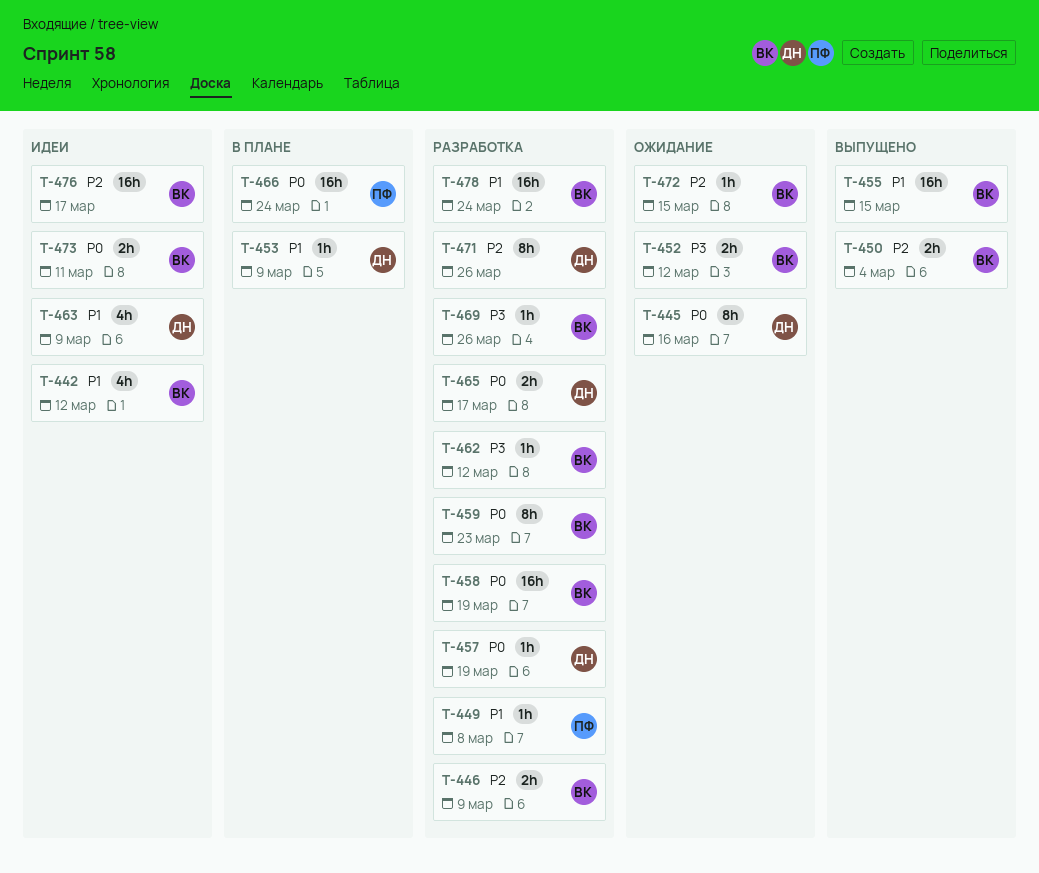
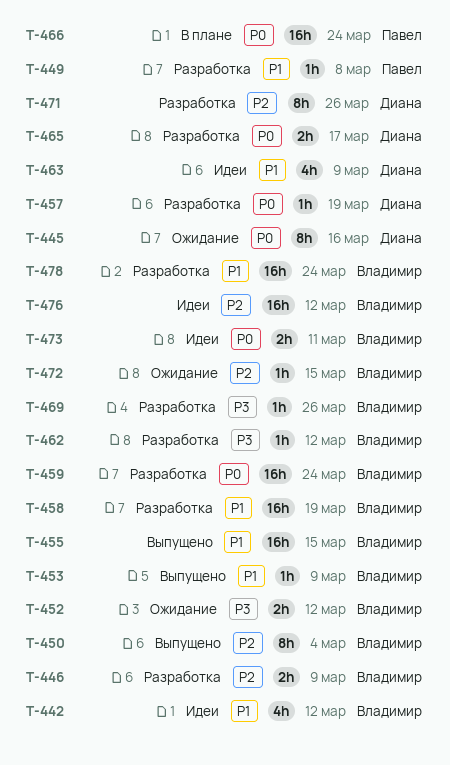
T-450, estimate: 2h -> 8h
T-453, status: В плане -> Выпущено
T-453, owner: Диана -> Владимир
T-458, priority: P0 -> P1
T-459, estimate: 8h -> 16h
T-459, due: Mar 23 -> Mar 24
T-476, due: Mar 17 -> Mar 12

